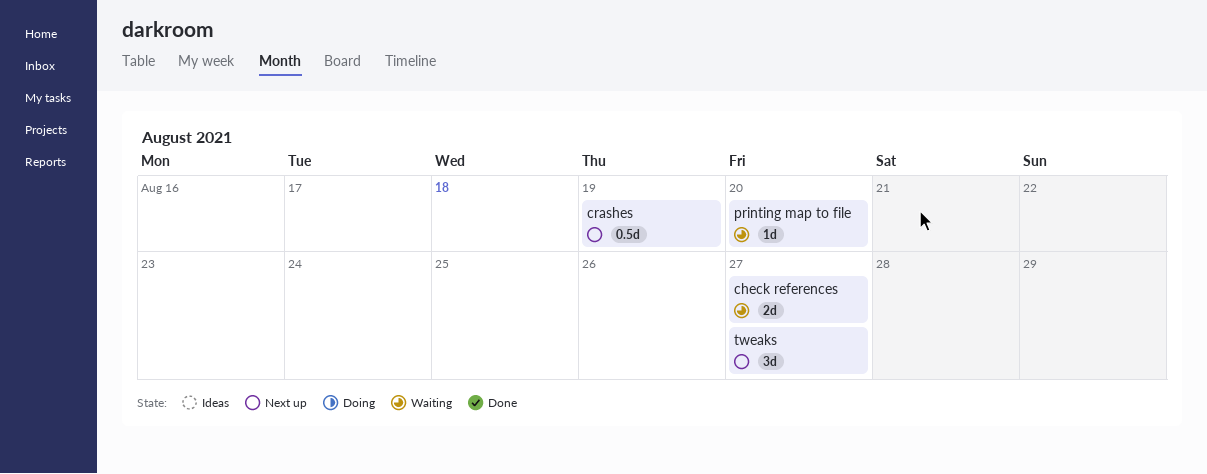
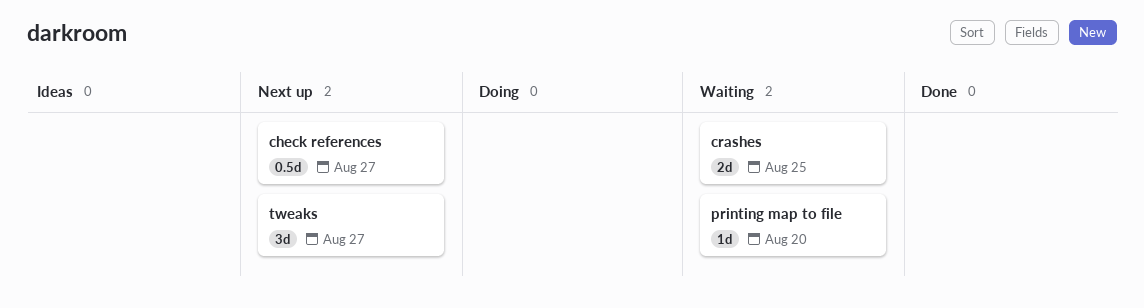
check references, status: Waiting -> Next up
check references, estimate: 2d -> 0.5d
crashes, status: Next up -> Waiting
crashes, estimate: 0.5d -> 2d
crashes, due: Aug 19 -> Aug 25

